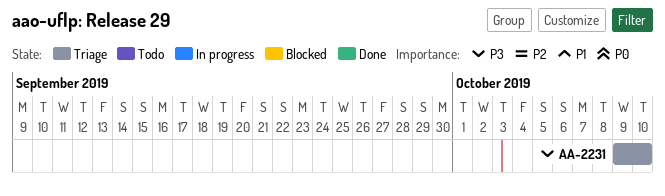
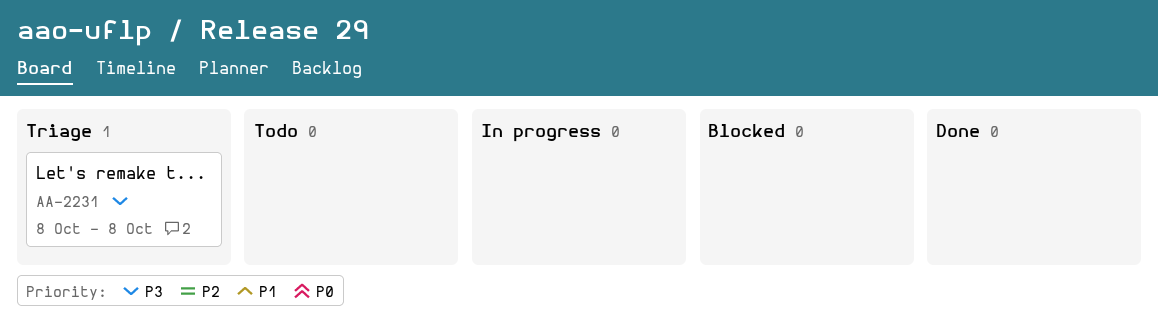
AA-2231, start: Oct 9 -> Oct 8
AA-2231, due: Oct 10 -> Oct 8

